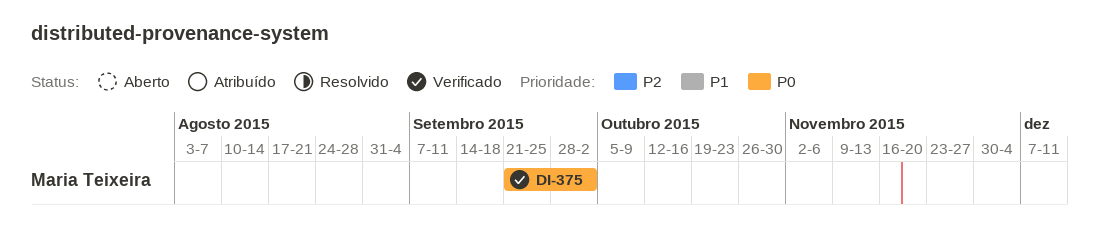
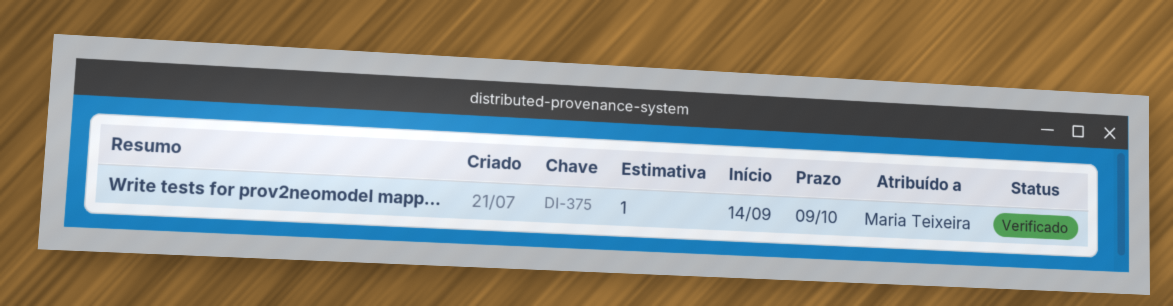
DI-375, start: Sep 21 -> Sep 14
DI-375, due: Oct 2 -> Oct 9

